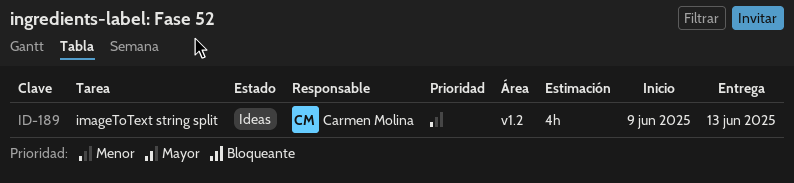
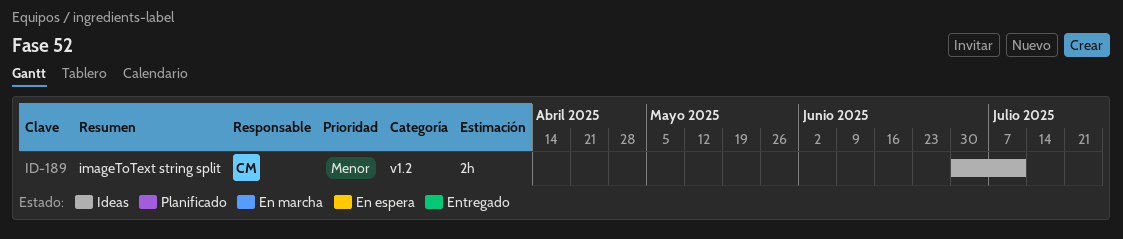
ID-189, estimate: 4h -> 2h
ID-189, start: Jun 9 -> Jun 30
ID-189, due: Jun 13 -> Jul 11

